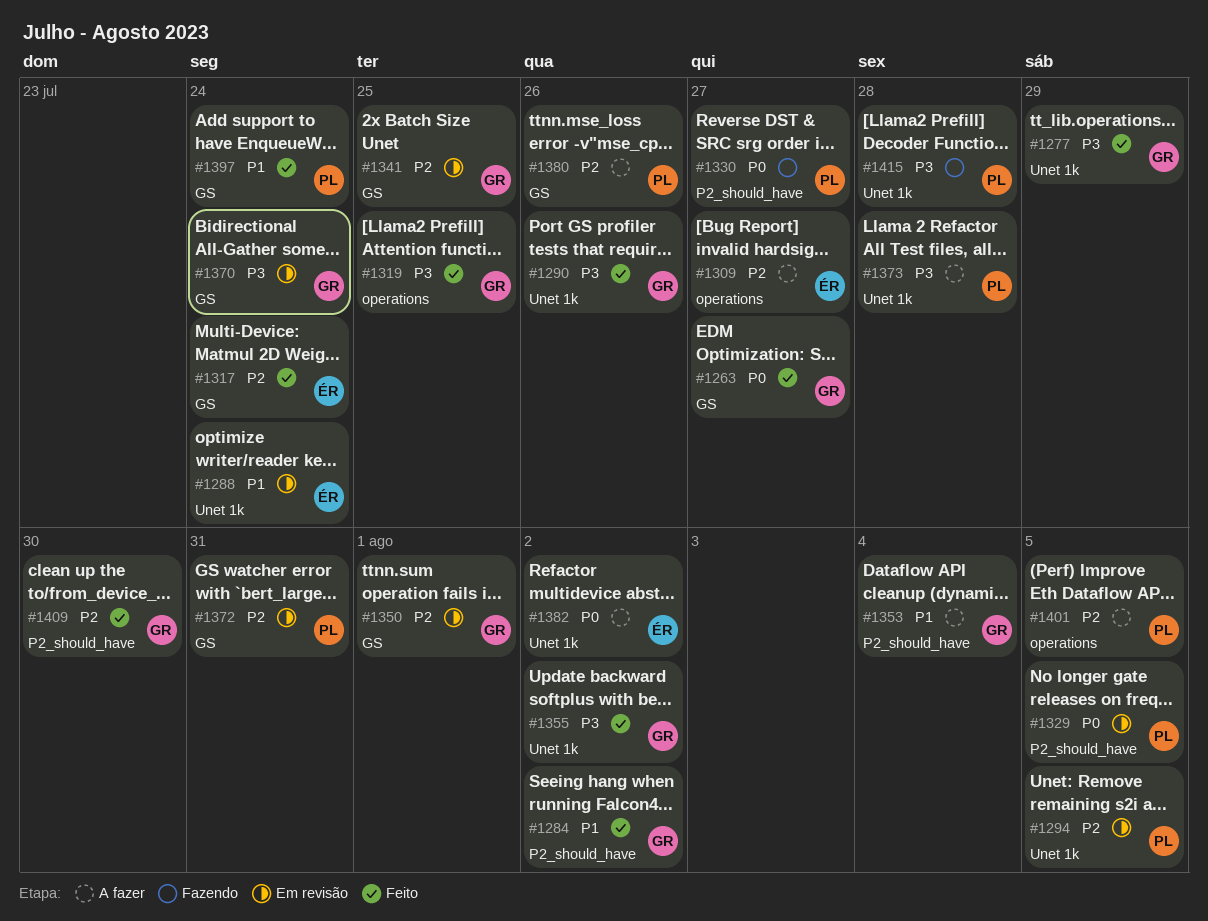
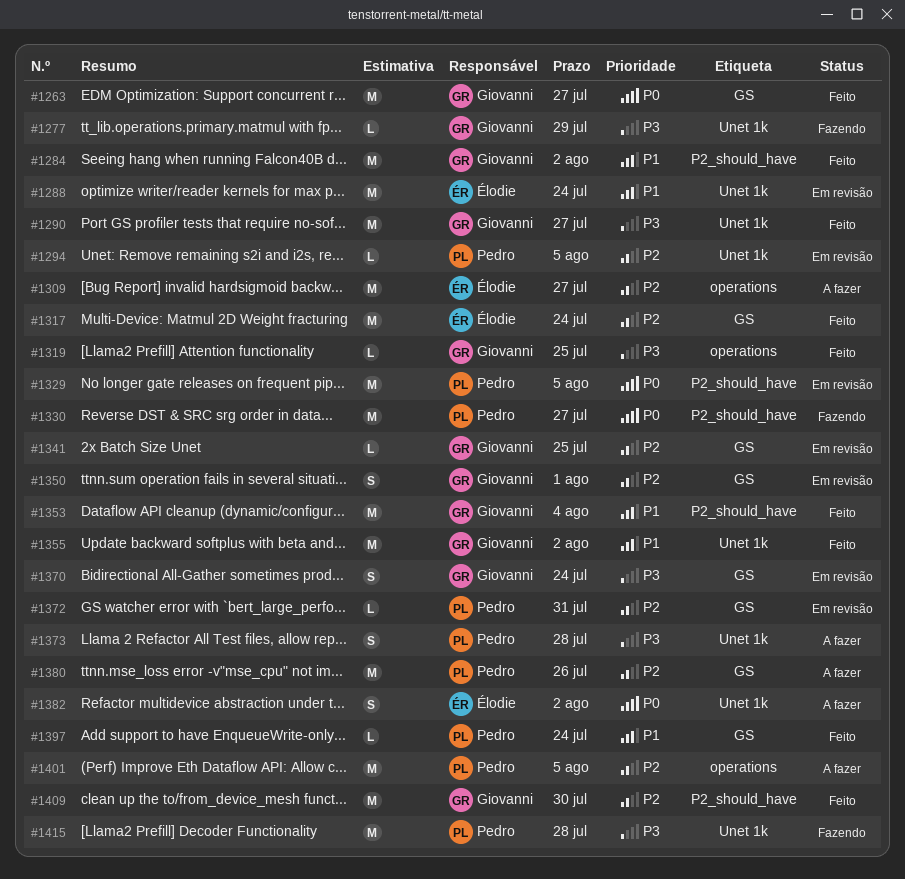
#1277, status: Feito -> Fazendo
#1290, due: Jul 26 -> Jul 27
#1353, status: A fazer -> Feito
#1355, priority: P3 -> P1

